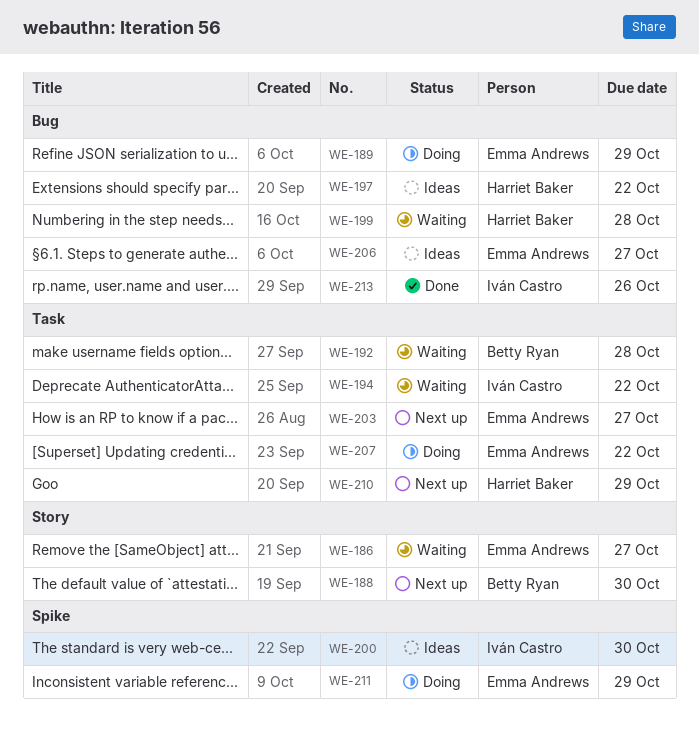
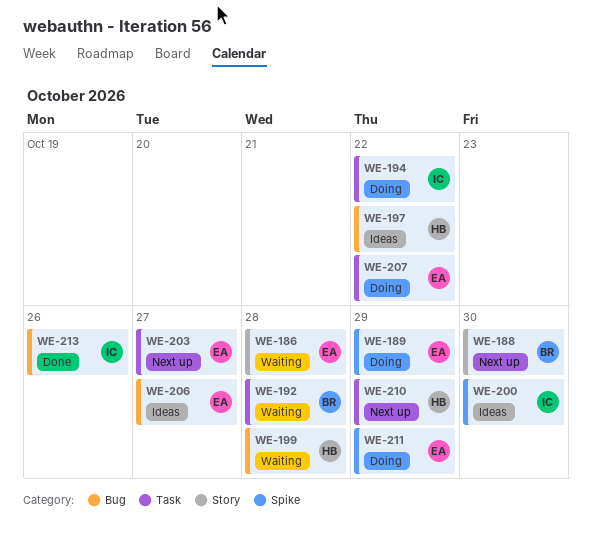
WE-186, due: Oct 27 -> Oct 28
WE-189, label: Bug -> Spike
WE-194, status: Waiting -> Doing

